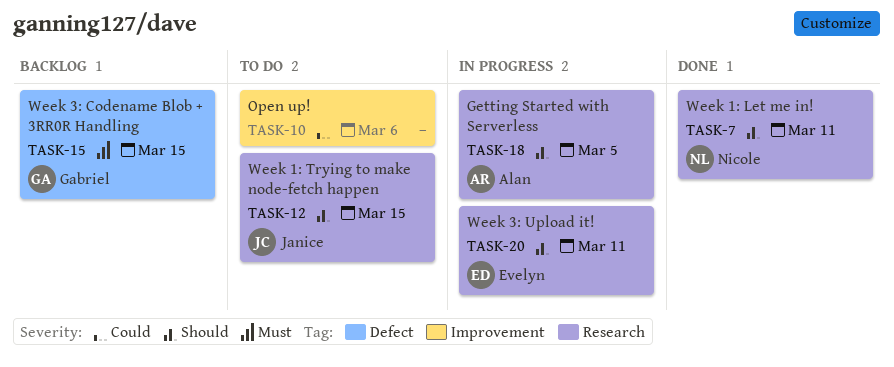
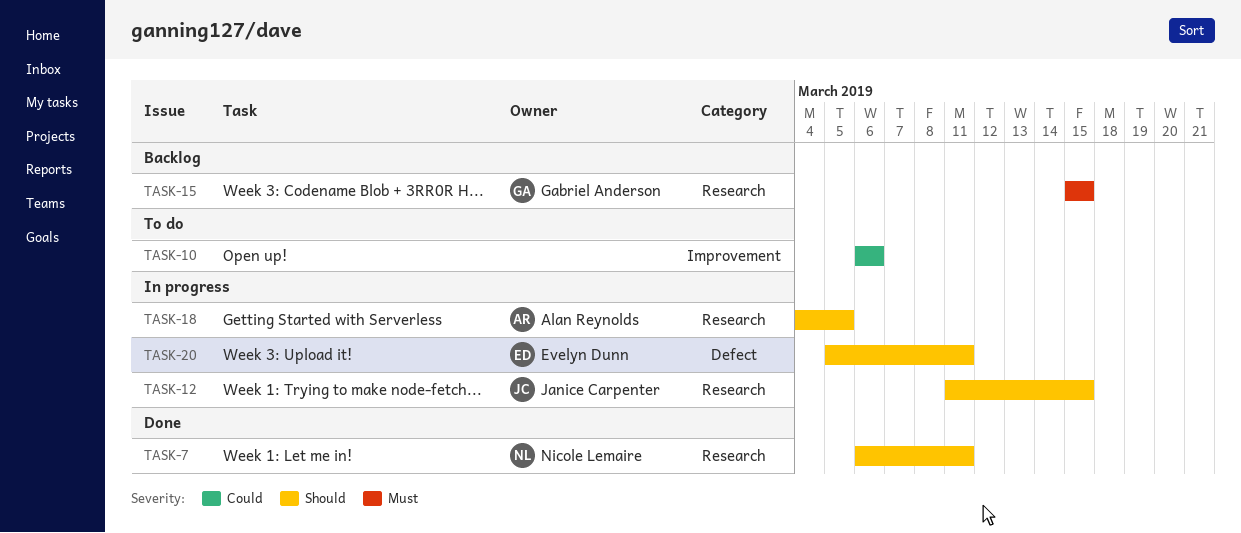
TASK-12, status: To do -> In progress
TASK-15, label: Defect -> Research
TASK-20, label: Research -> Defect

